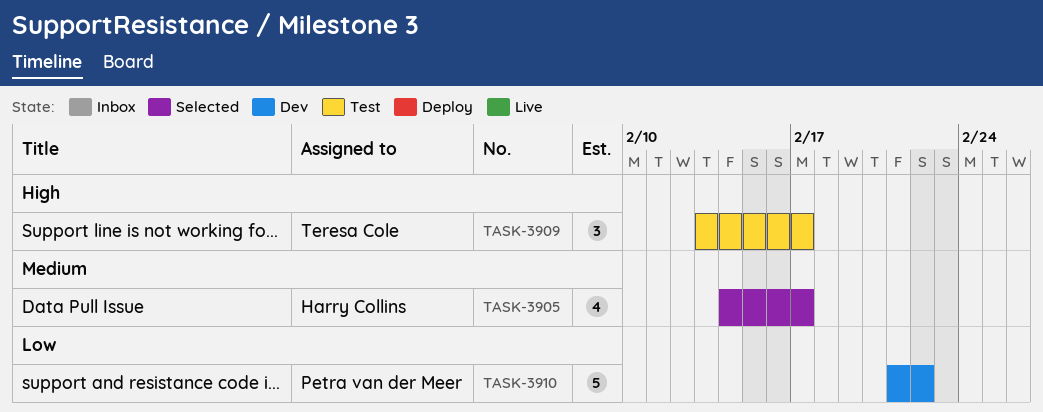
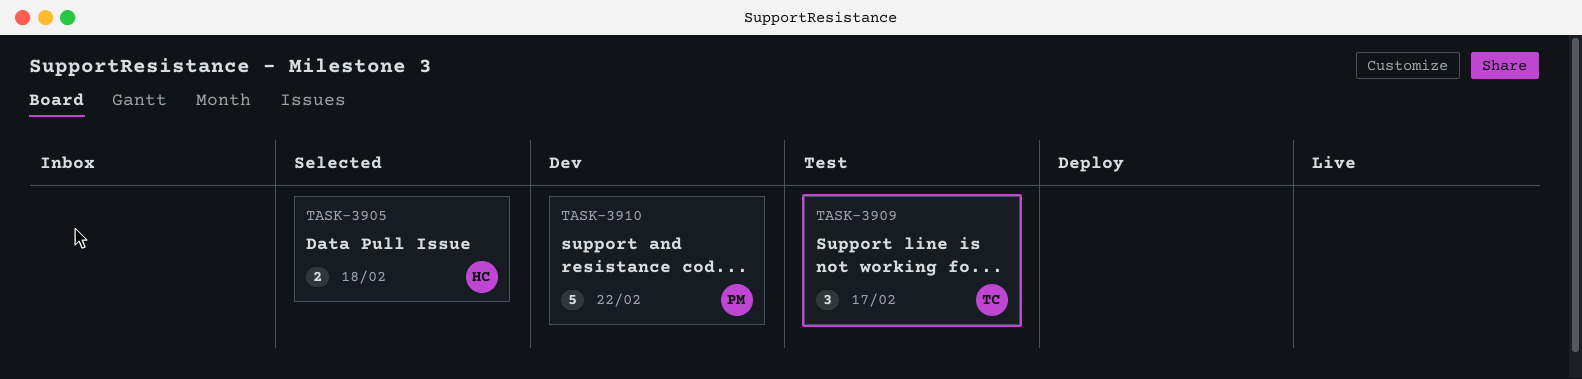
TASK-3905, estimate: 4 -> 2
TASK-3905, due: Feb 17 -> Feb 18

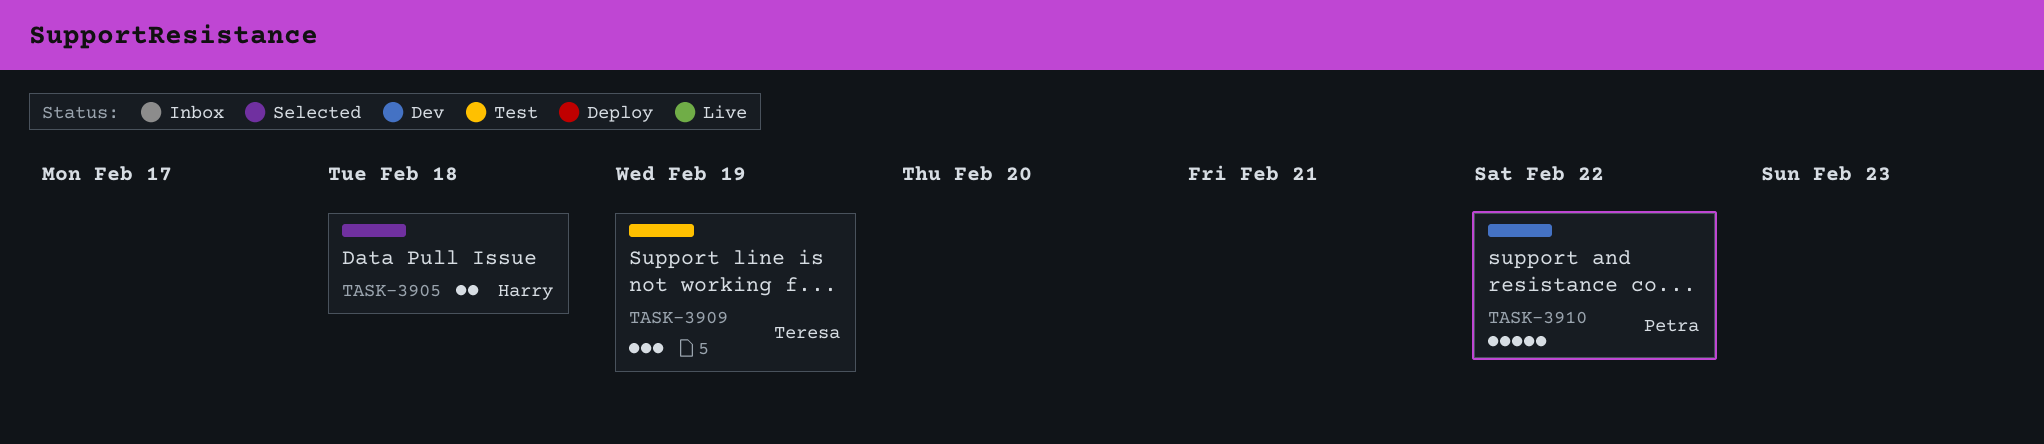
TASK-3909, due: Feb 17 -> Feb 19

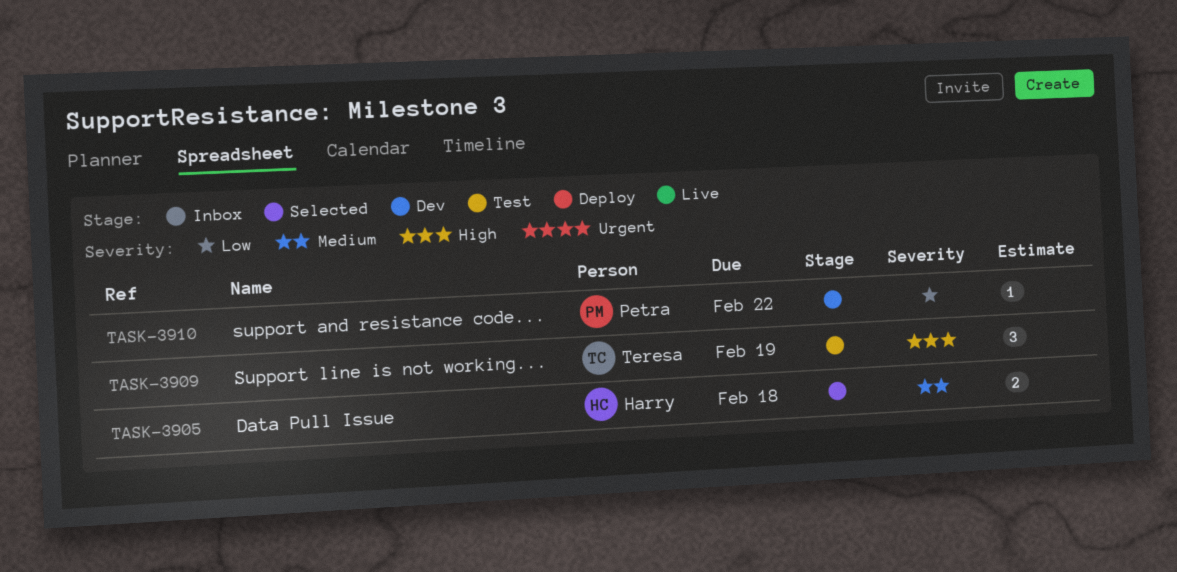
TASK-3910, estimate: 5 -> 1

